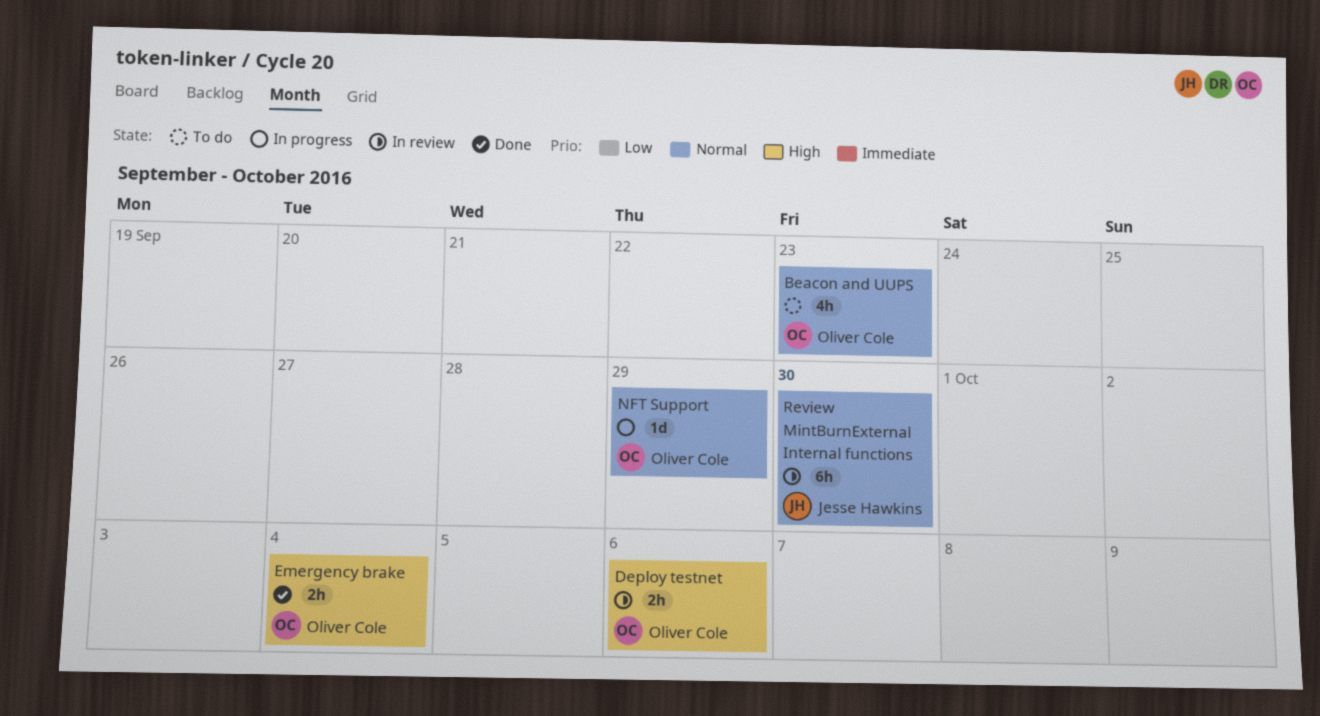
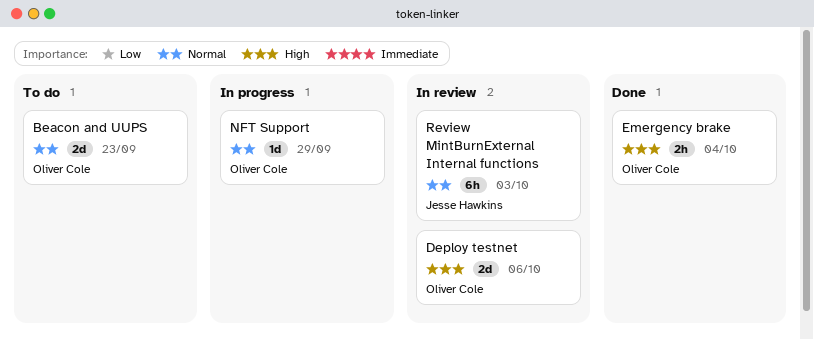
Beacon and UUPS, estimate: 4h -> 2d
Deploy testnet, estimate: 2h -> 2d
Review MintBurnExternal Internal functions, due: Sep 30 -> Oct 3

